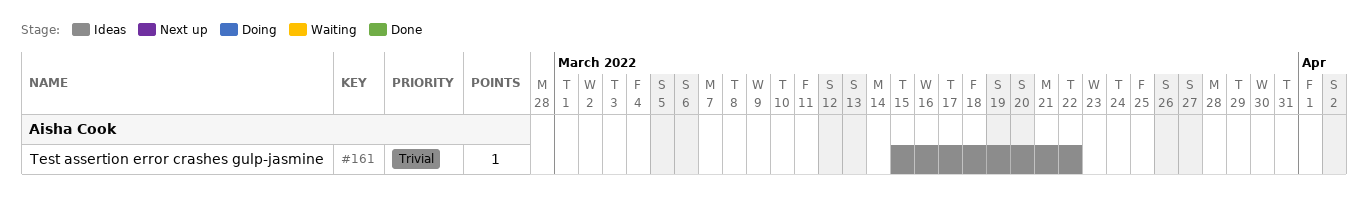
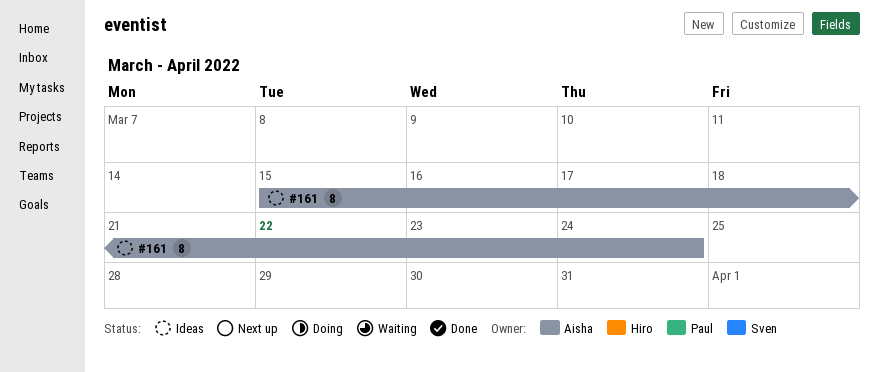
#161, estimate: 1 -> 8
#161, due: Mar 22 -> Mar 24

